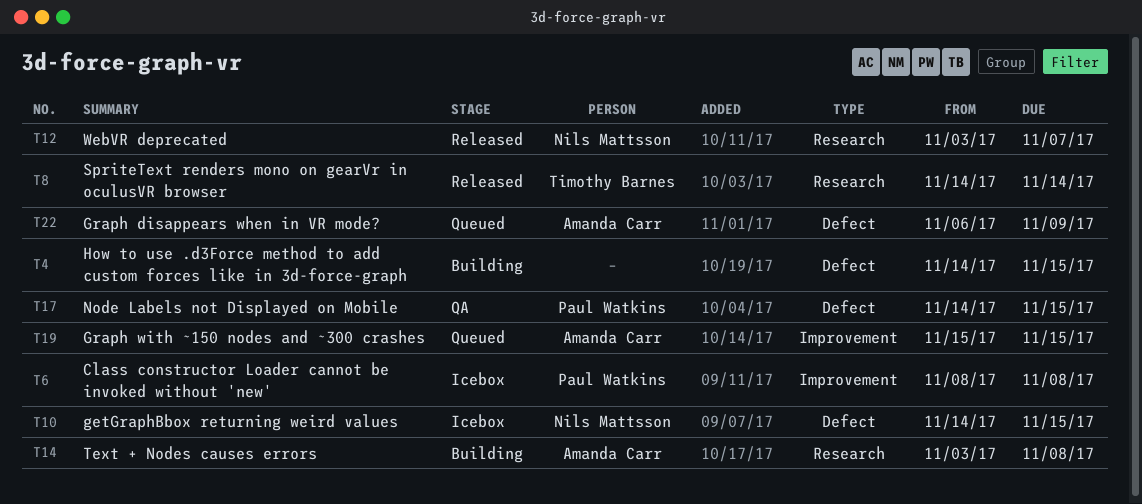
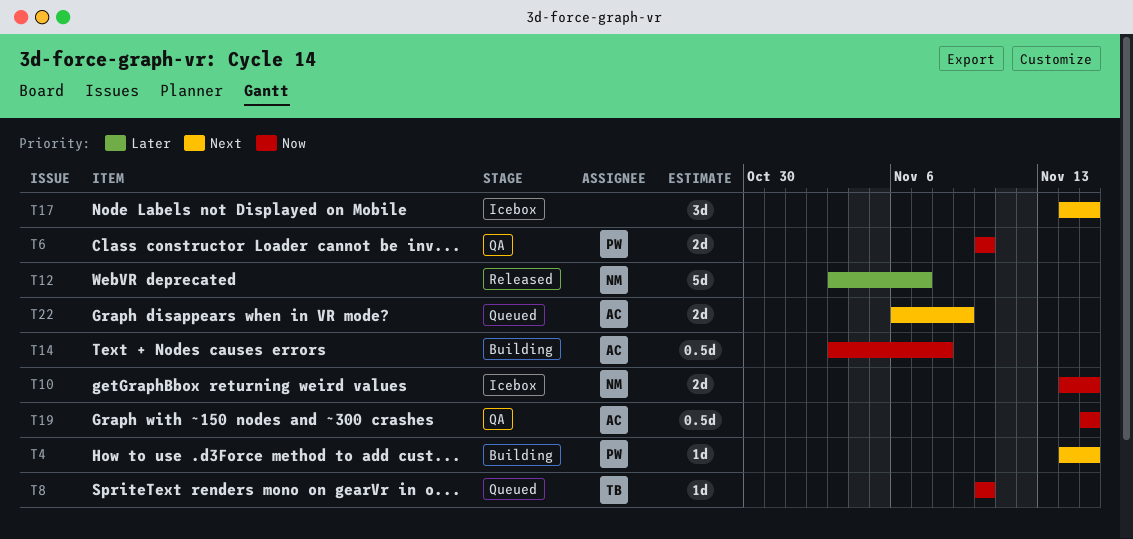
T4, owner: none -> Paul Watkins
T6, status: Icebox -> QA
T6, start: Nov 8 -> Nov 10
T6, due: Nov 8 -> Nov 10
T8, status: Released -> Queued
T8, start: Nov 14 -> Nov 10
T8, due: Nov 14 -> Nov 10
T17, status: QA -> Icebox
T17, owner: Paul Watkins -> none
T19, status: Queued -> QA

